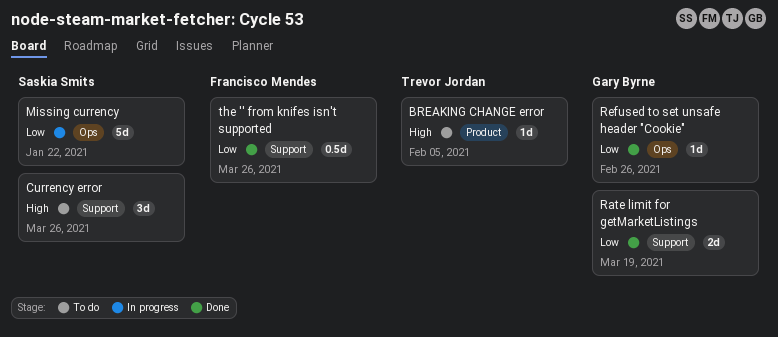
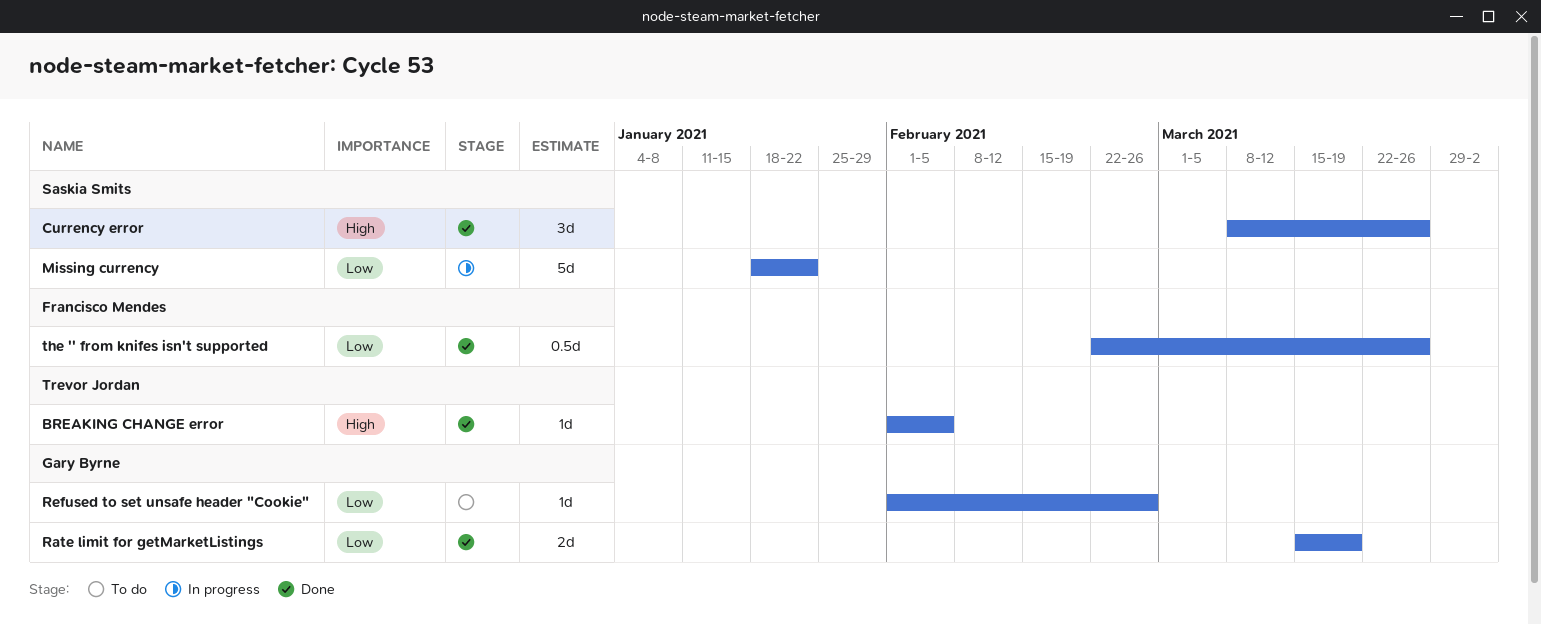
BREAKING CHANGE error, status: To do -> Done
Currency error, status: To do -> Done
Refused to set unsafe header "Cookie", status: Done -> To do

